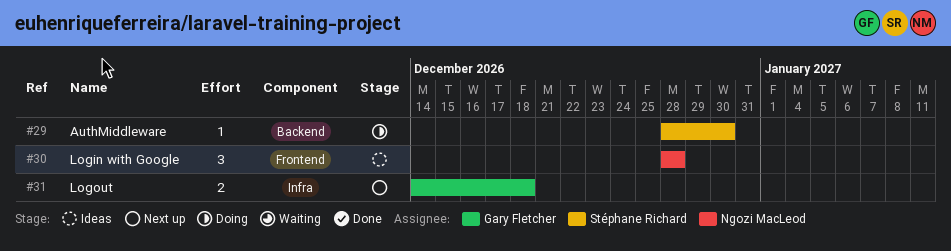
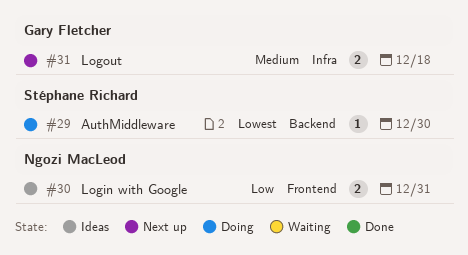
#30, estimate: 3 -> 2
#30, due: Dec 28 -> Dec 31

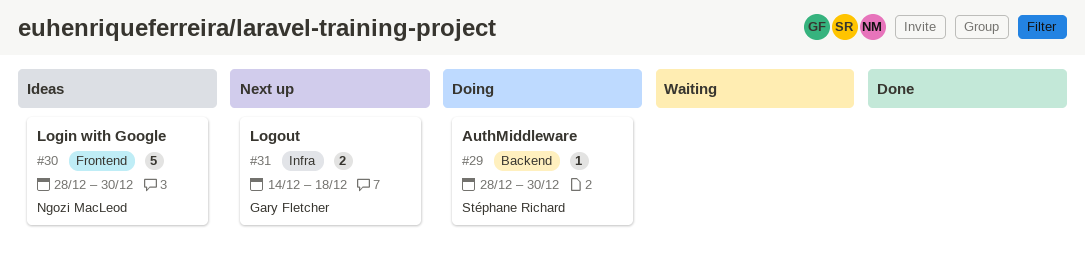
#30, estimate: 2 -> 5
#30, due: Dec 31 -> Dec 30

